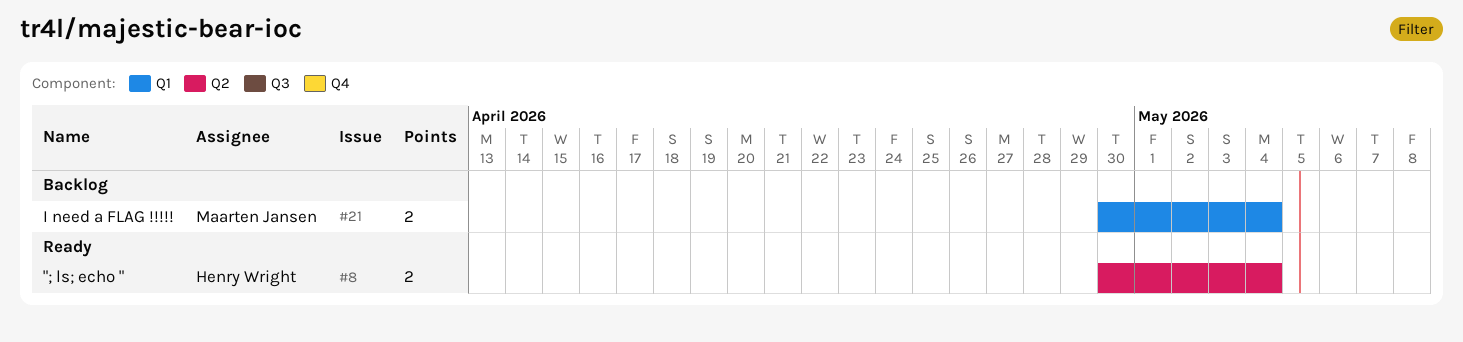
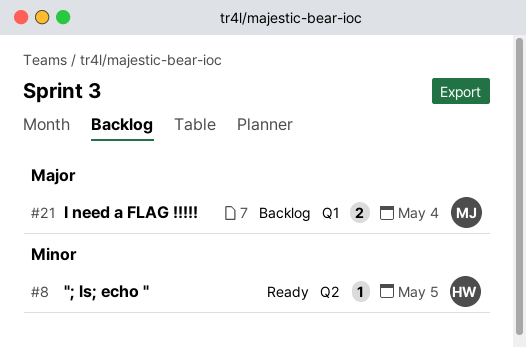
#8, estimate: 2 -> 1
#8, due: May 4 -> May 5

